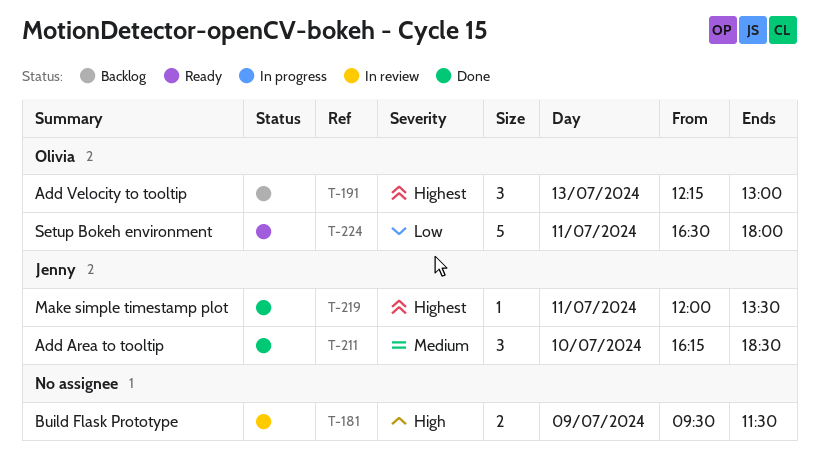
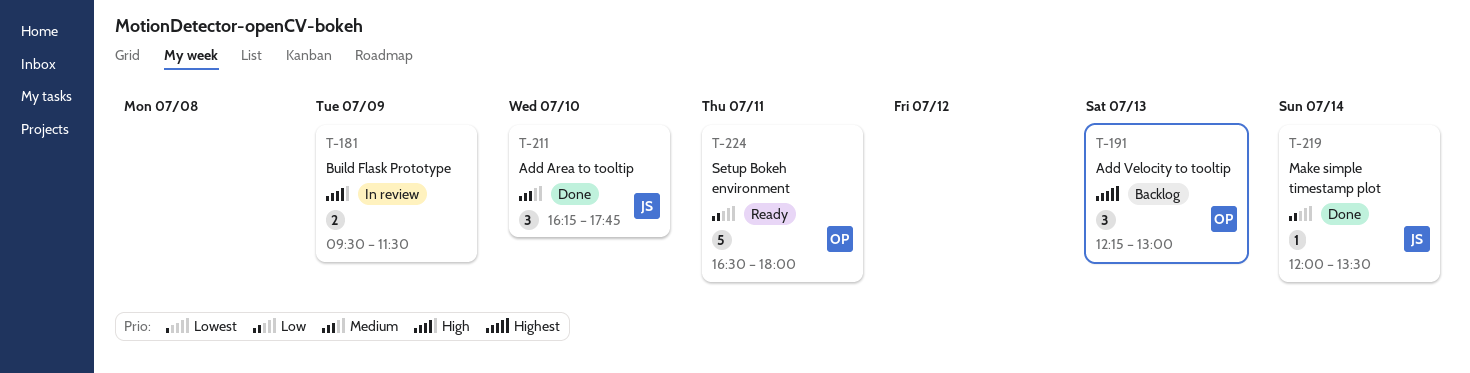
T-211, ends: 18:30 -> 17:45
T-219, priority: Highest -> Low
T-219, day: Jul 11 -> Jul 14

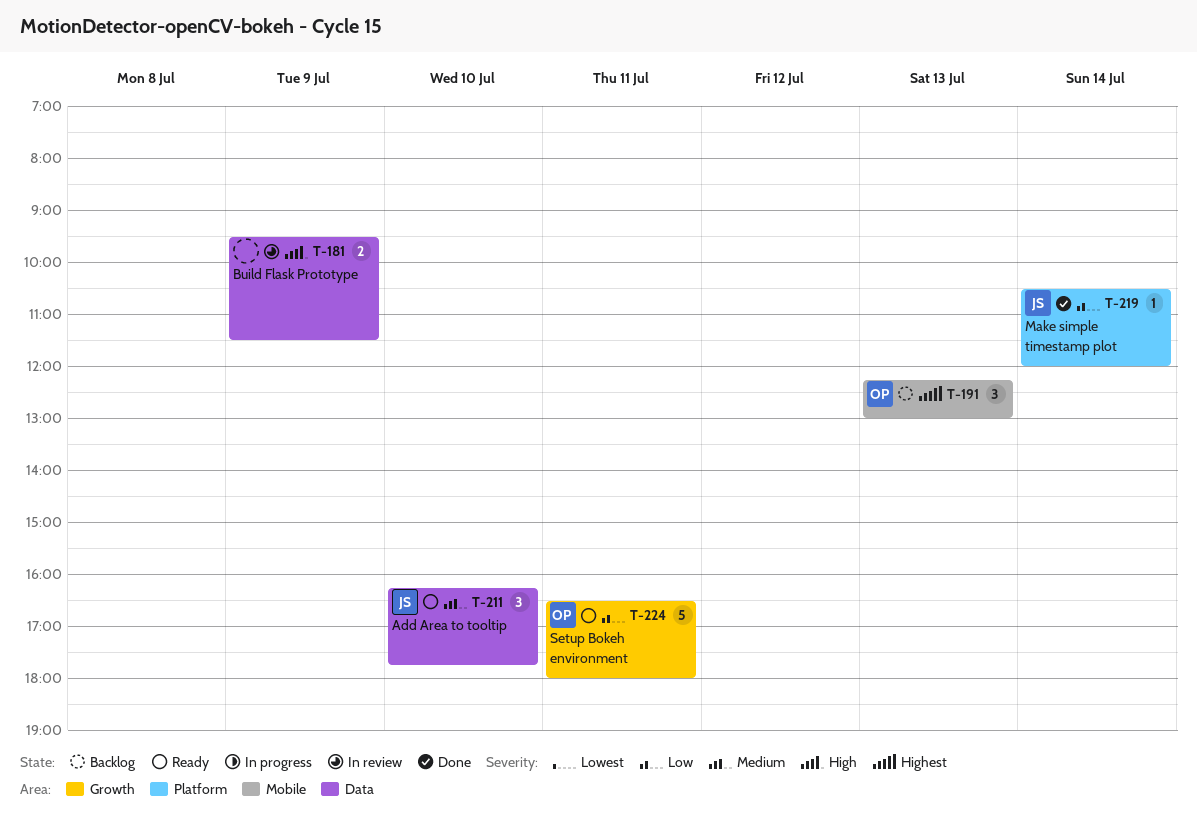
T-211, status: Done -> Ready
T-219, begins: 12:00 -> 10:30
T-219, ends: 13:30 -> 12:00

